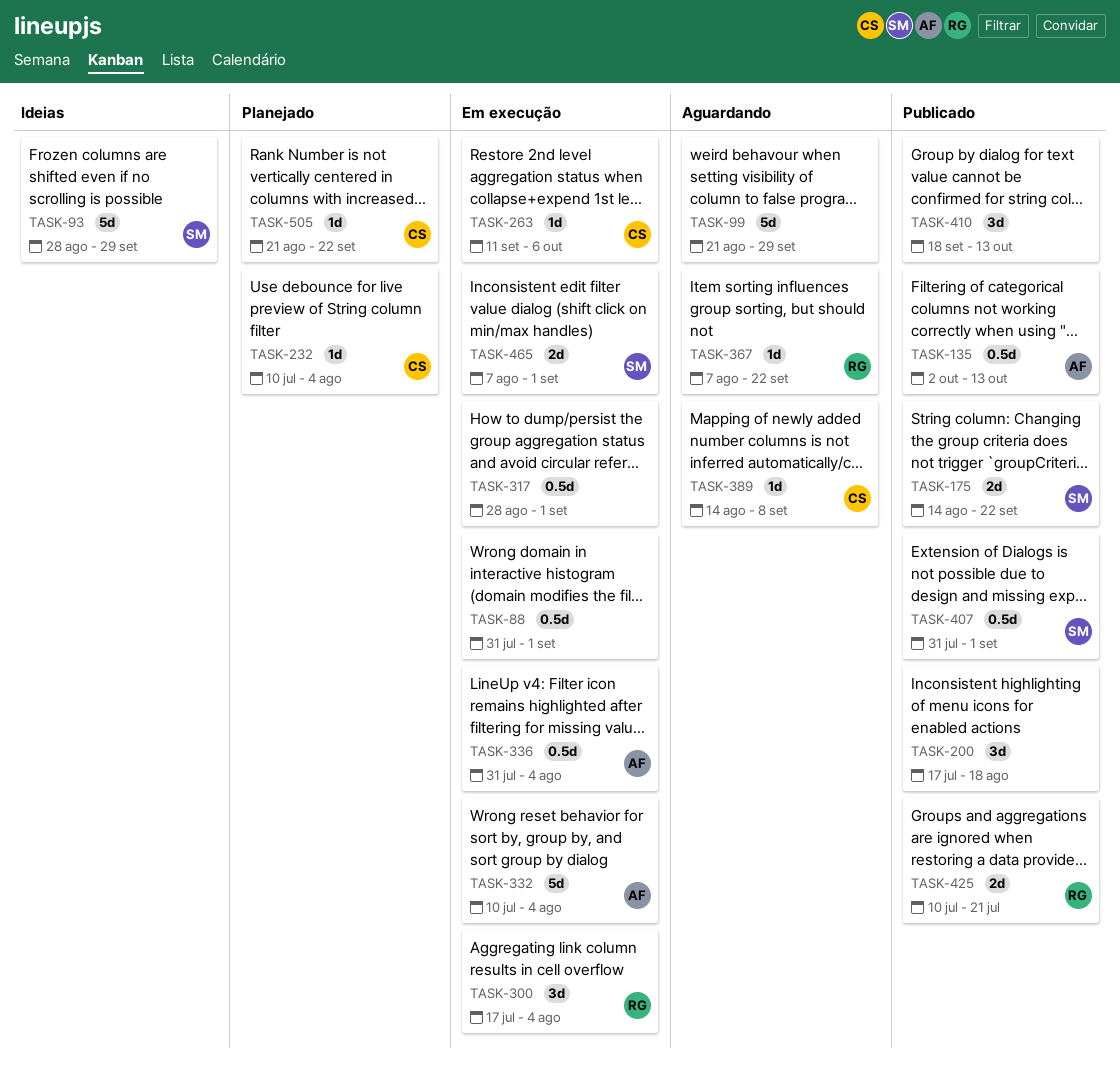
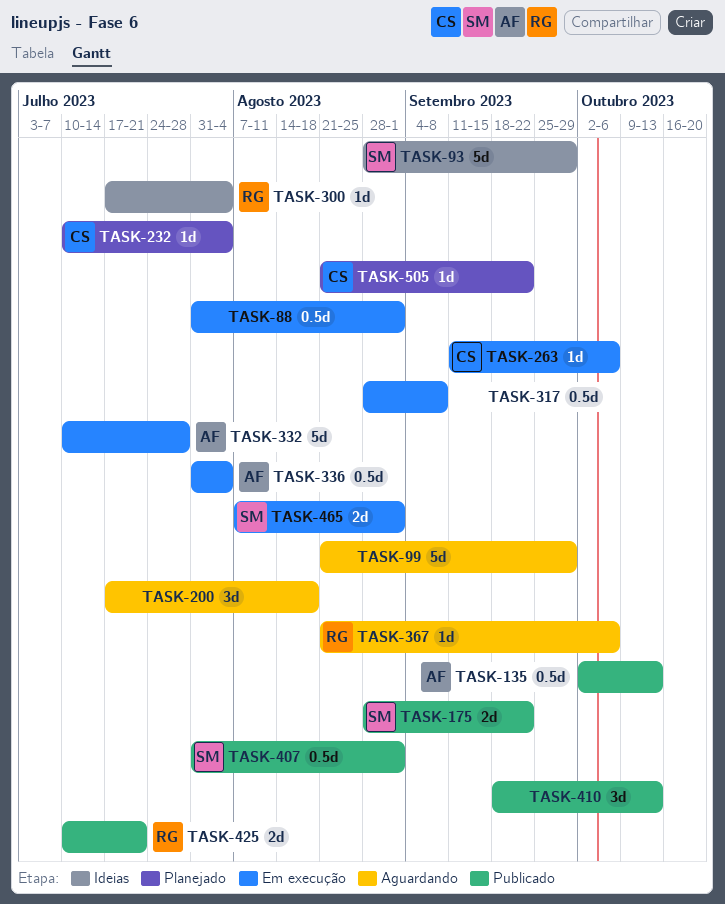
TASK-175, start: Aug 14 -> Aug 28
TASK-200, status: Publicado -> Aguardando
TASK-300, status: Em execução -> Ideias
TASK-300, estimate: 3d -> 1d
TASK-317, due: Sep 1 -> Sep 8
TASK-332, due: Aug 4 -> Jul 28
TASK-367, start: Aug 7 -> Aug 21
TASK-367, due: Sep 22 -> Oct 6
TASK-389: present -> none

